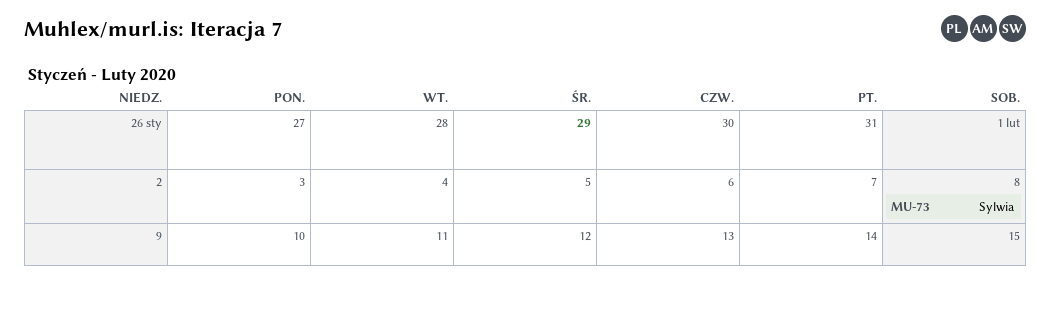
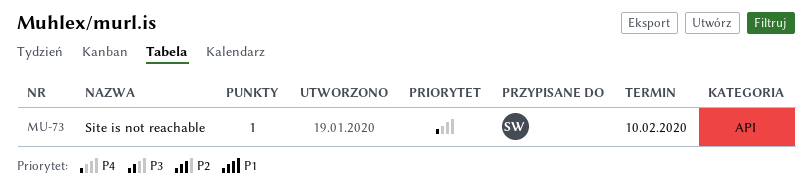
MU-73, due: Feb 8 -> Feb 10

